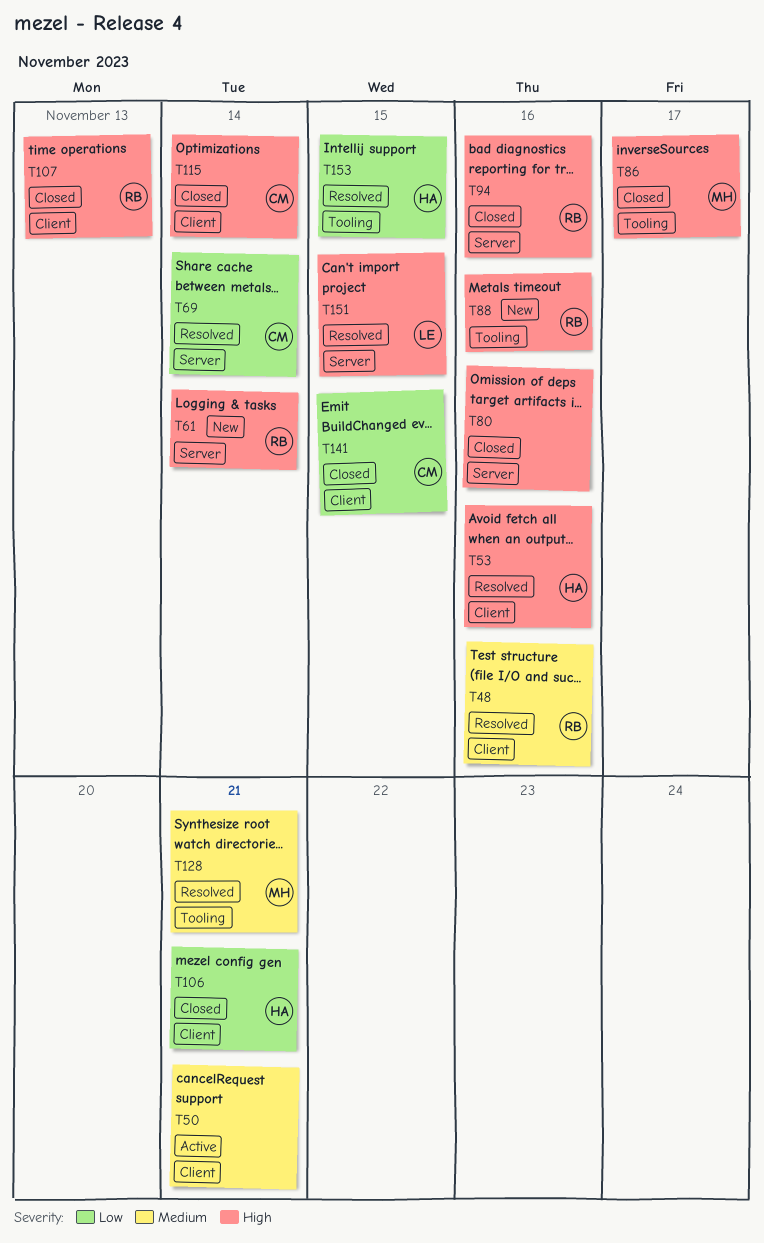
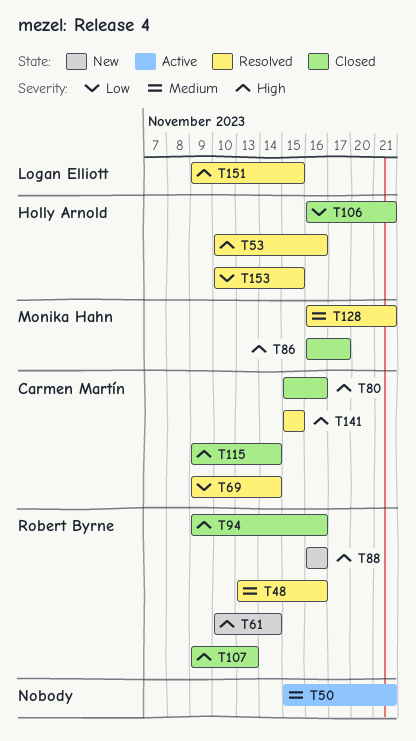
T80, owner: none -> Carmen Martín
T141, status: Closed -> Resolved
T141, priority: Low -> High

